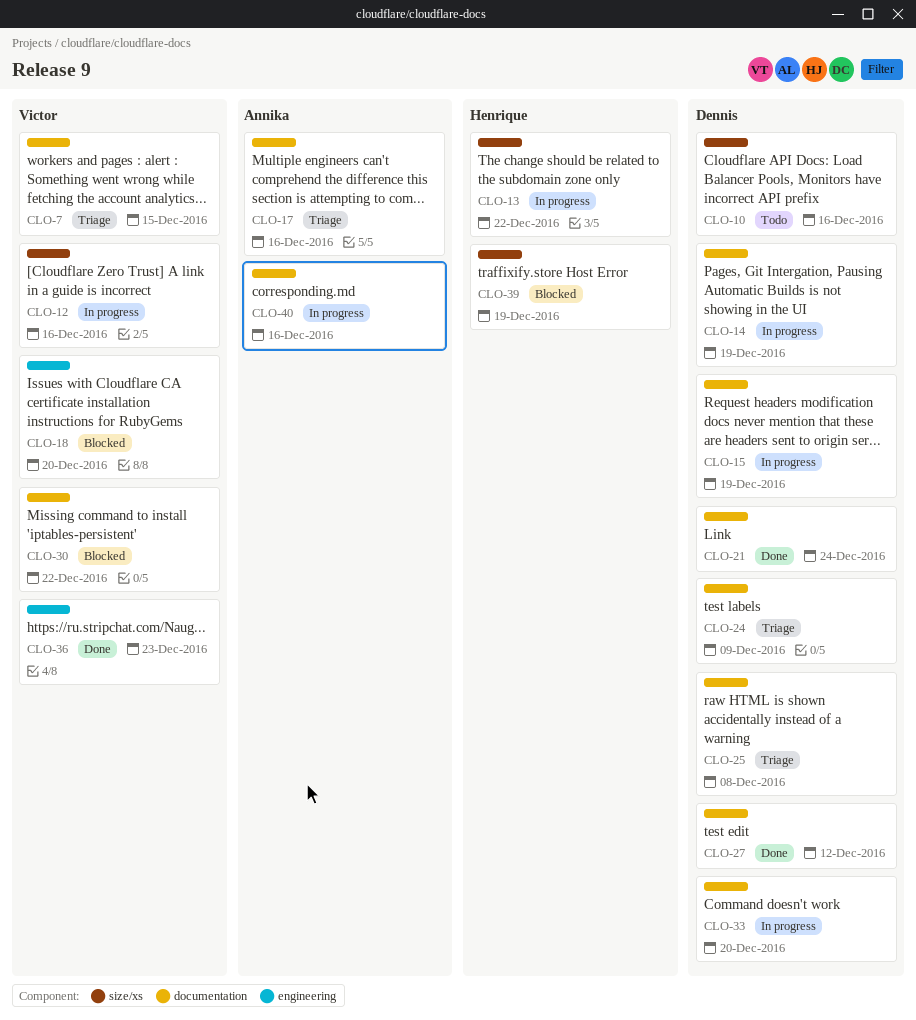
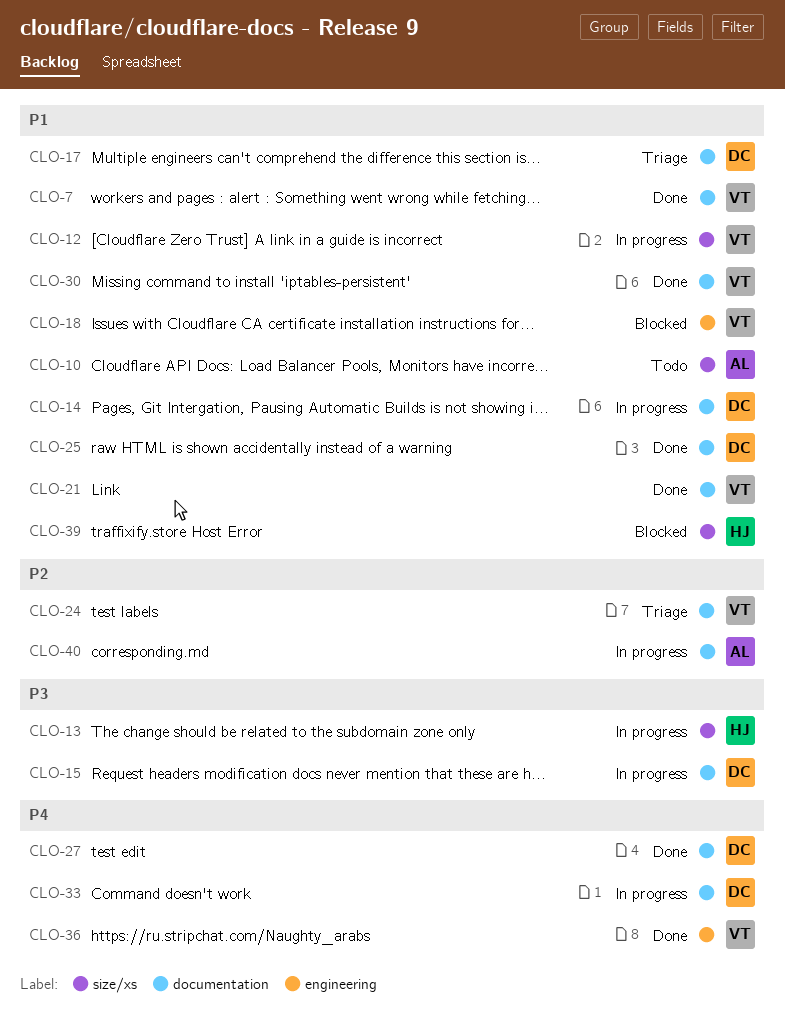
CLO-7, status: Triage -> Done
CLO-10, owner: Dennis -> Annika
CLO-17, owner: Annika -> Dennis
CLO-21, owner: Dennis -> Victor
CLO-24, owner: Dennis -> Victor
CLO-25, status: Triage -> Done
CLO-30, status: Blocked -> Done

